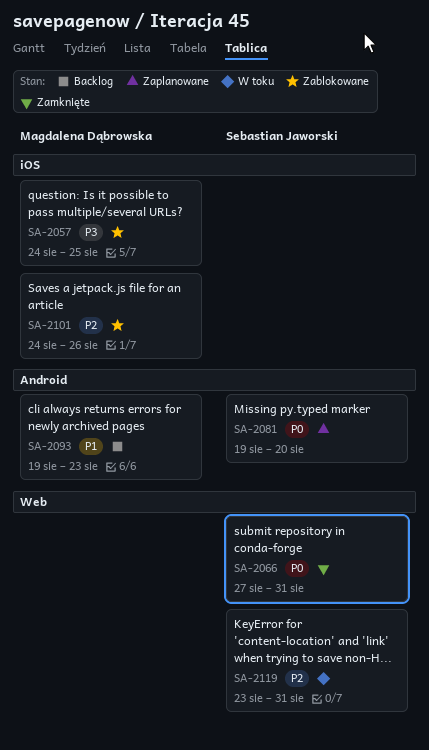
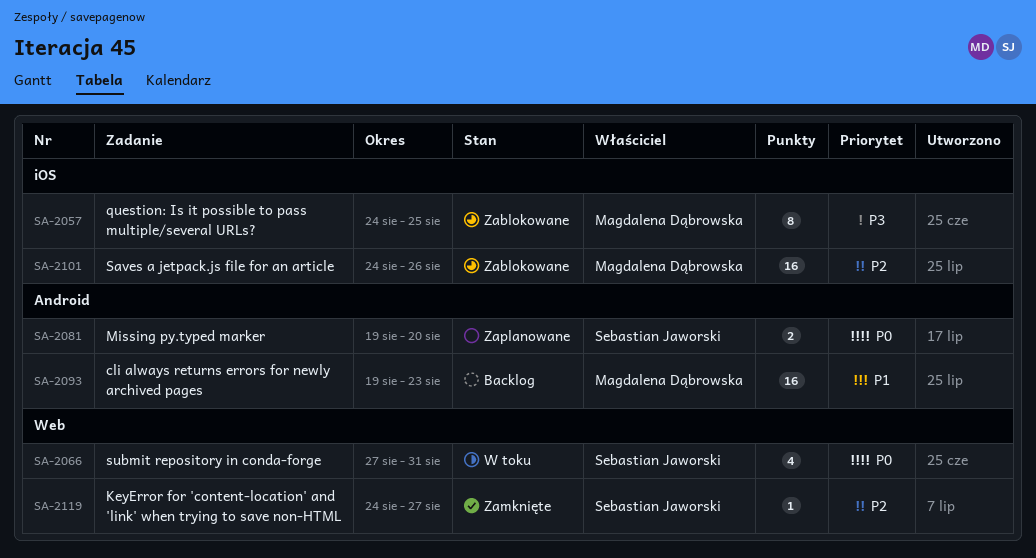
SA-2066, status: Zamknięte -> W toku
SA-2119, status: W toku -> Zamknięte
SA-2119, start: Aug 23 -> Aug 24
SA-2119, due: Aug 31 -> Aug 27

